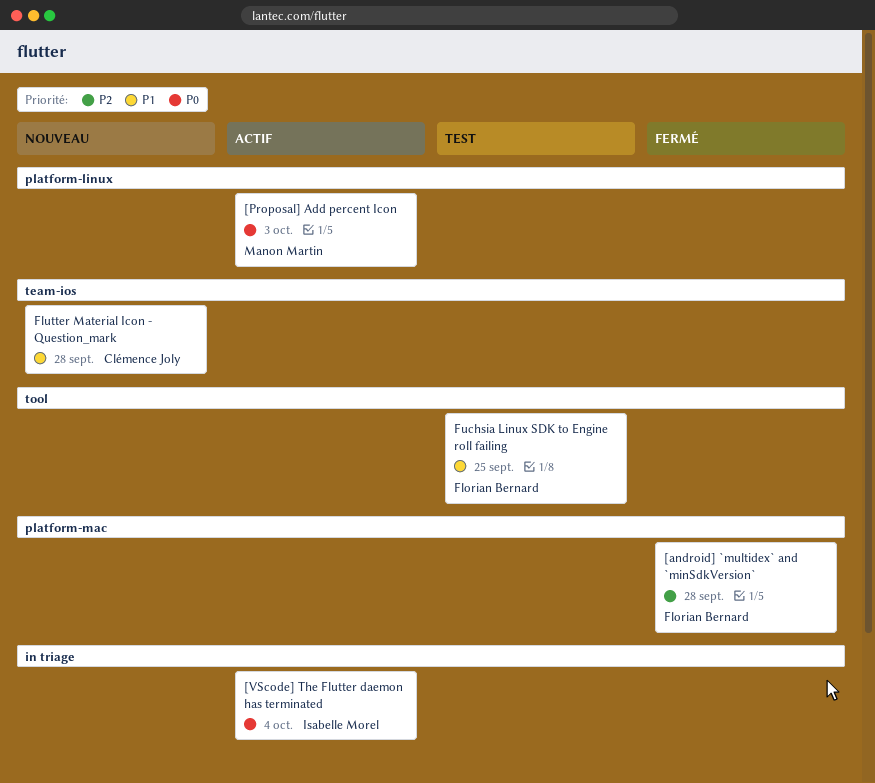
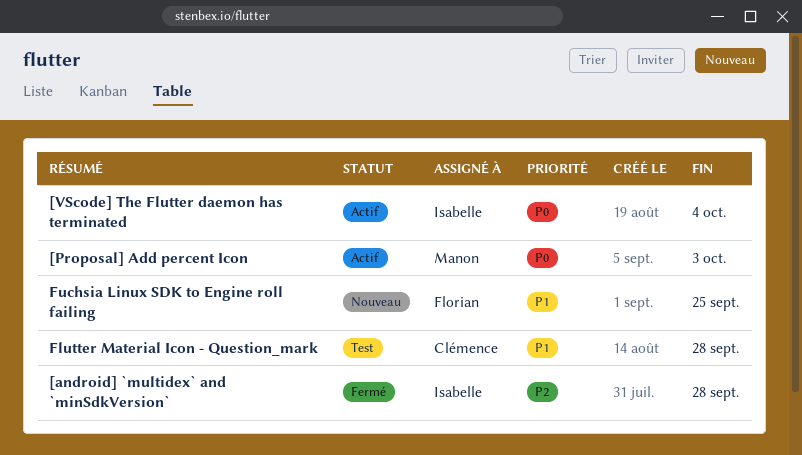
[android] `multidex` and `minSdkVersion`, owner: Florian Bernard -> Isabelle Morel
Flutter Material Icon - Question_mark, status: Nouveau -> Test
Fuchsia Linux SDK to Engine roll failing, status: Test -> Nouveau

